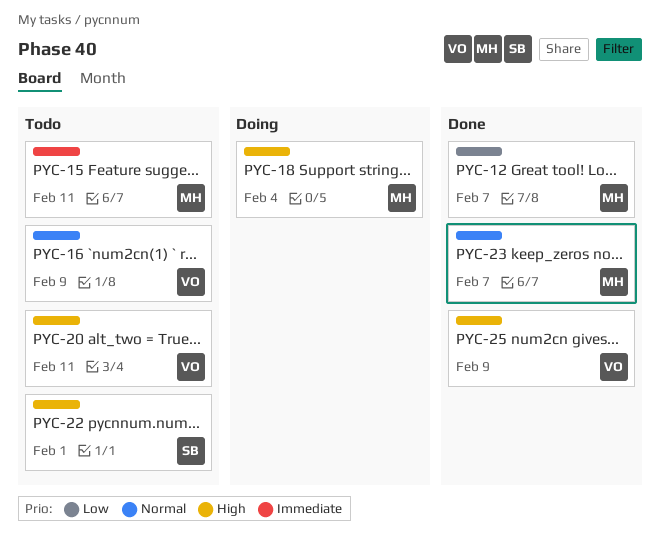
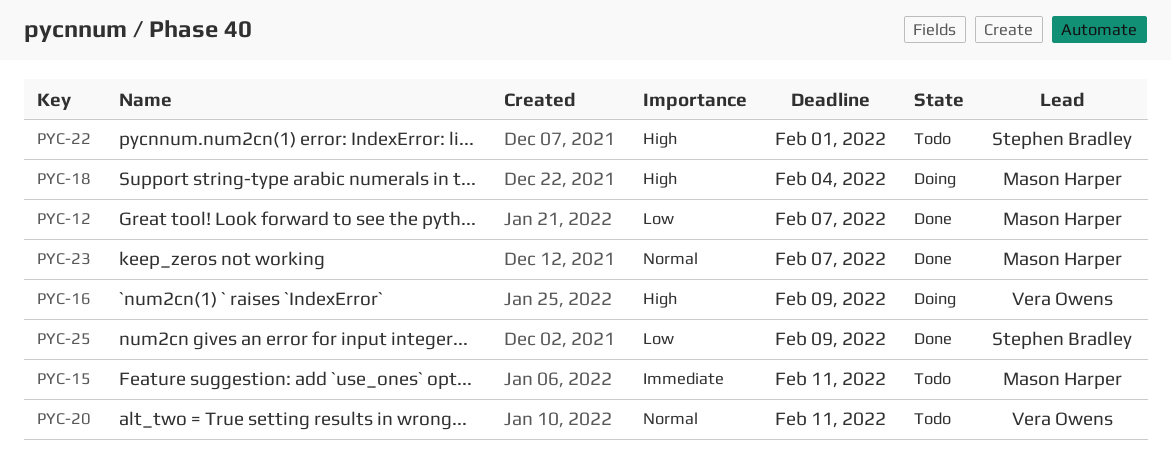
PYC-16, status: Todo -> Doing
PYC-16, priority: Normal -> High
PYC-20, priority: High -> Normal
PYC-25, owner: Vera Owens -> Stephen Bradley
PYC-25, priority: High -> Low

